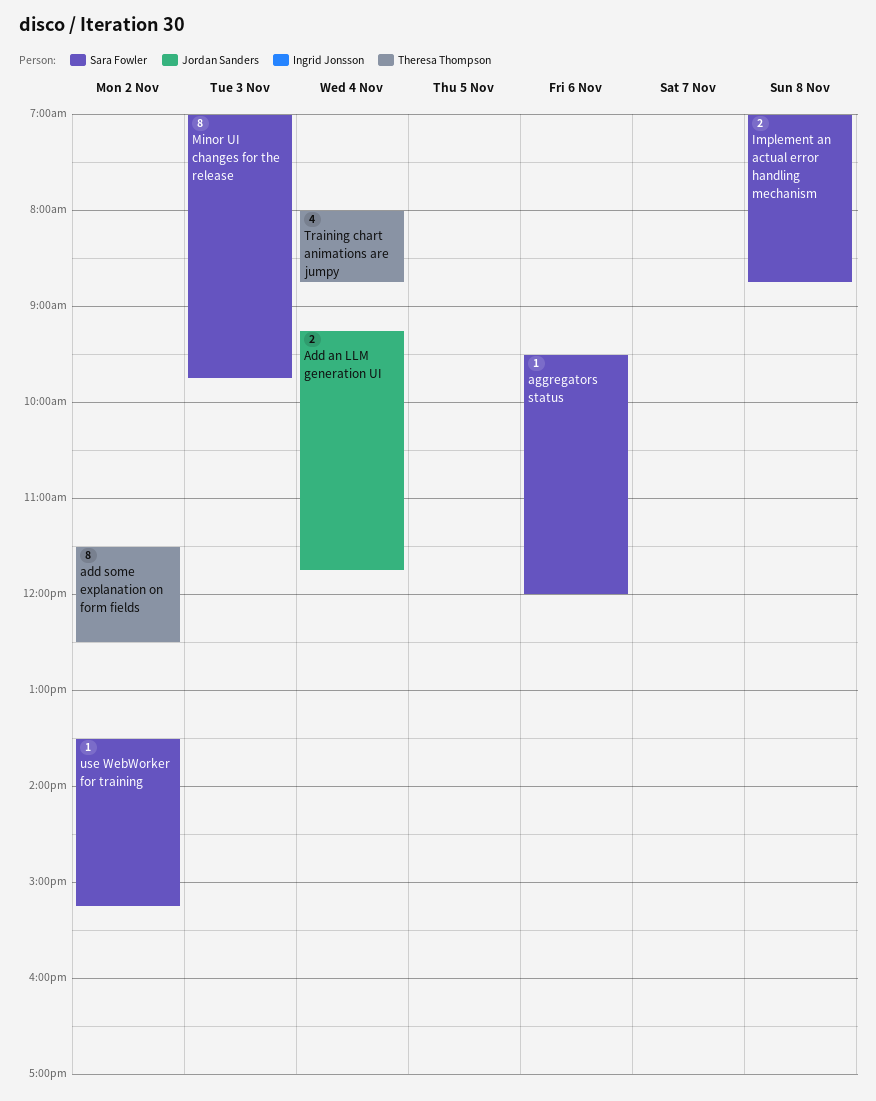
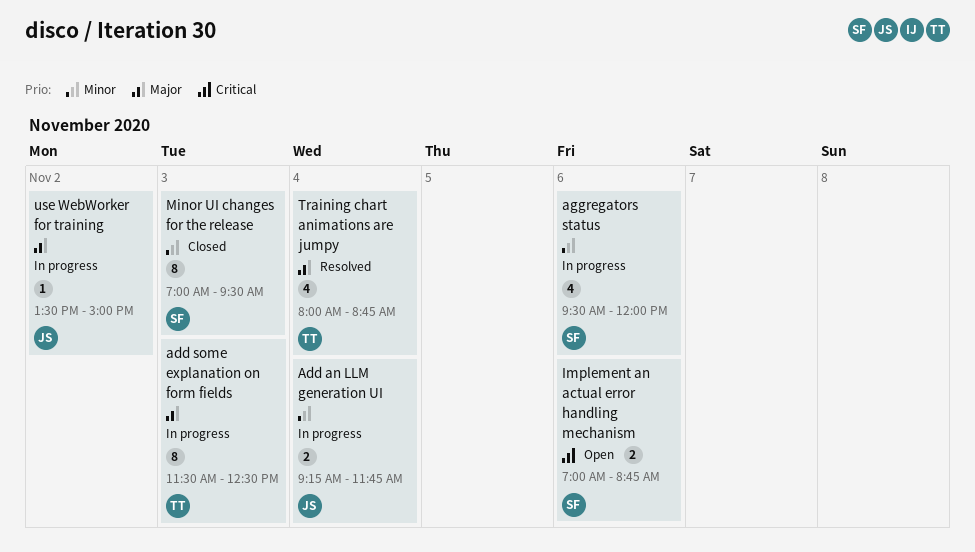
add some explanation on form fields, day: Nov 2 -> Nov 3
aggregators status, estimate: 1 -> 4
Implement an actual error handling mechanism, day: Nov 8 -> Nov 6
Minor UI changes for the release, ends: 09:45 -> 09:30
use WebWorker for training, owner: Sara Fowler -> Jordan Sanders
use WebWorker for training, ends: 15:15 -> 15:00

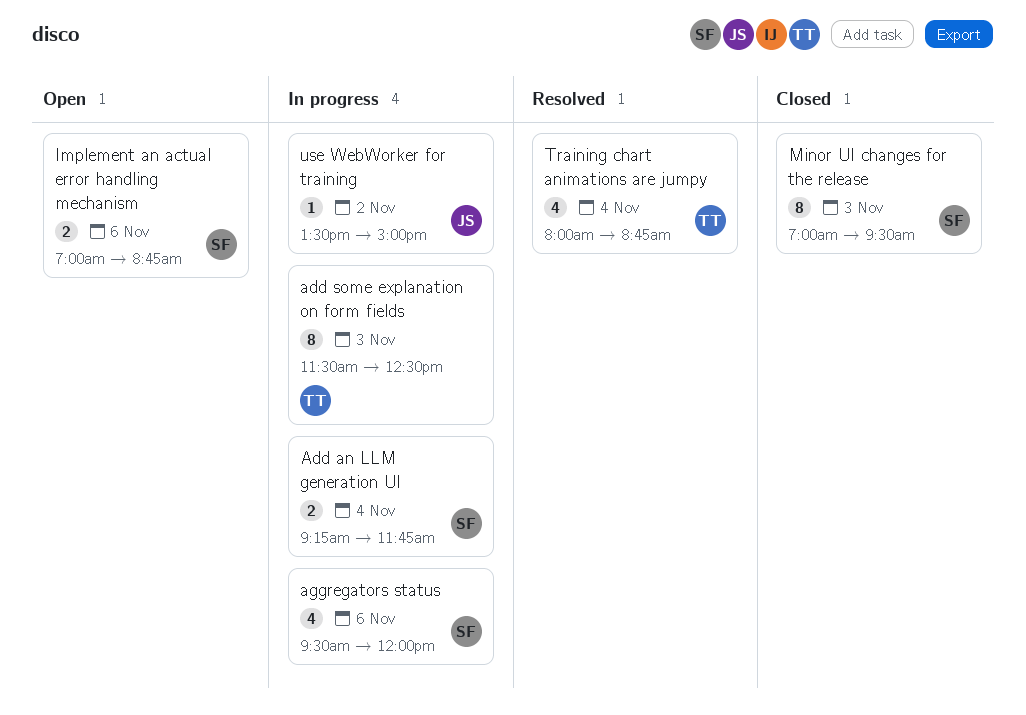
Add an LLM generation UI, owner: JS -> SF

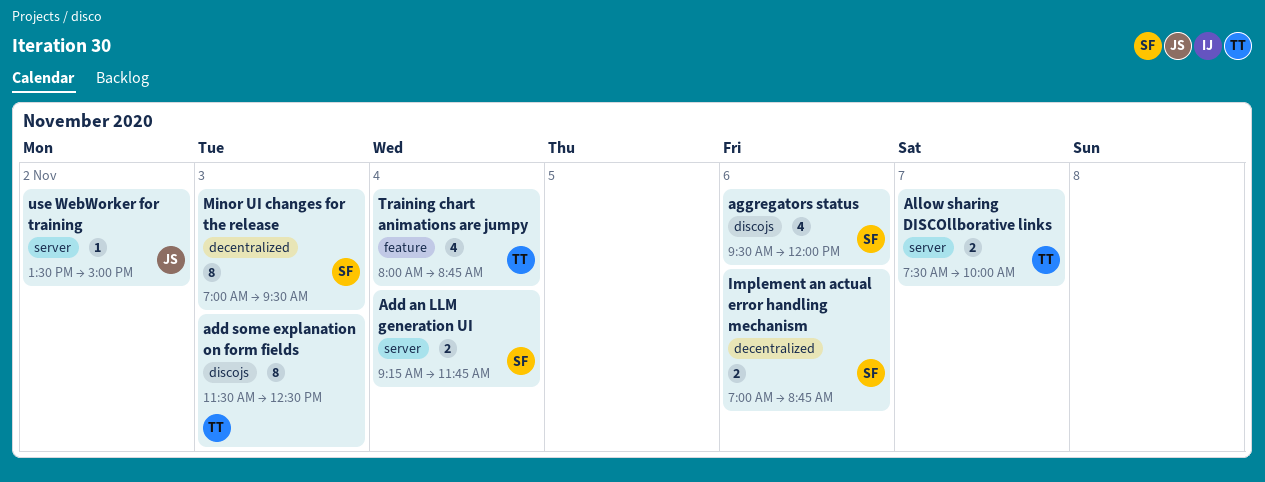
Allow sharing DISCOllborative links: none -> present

